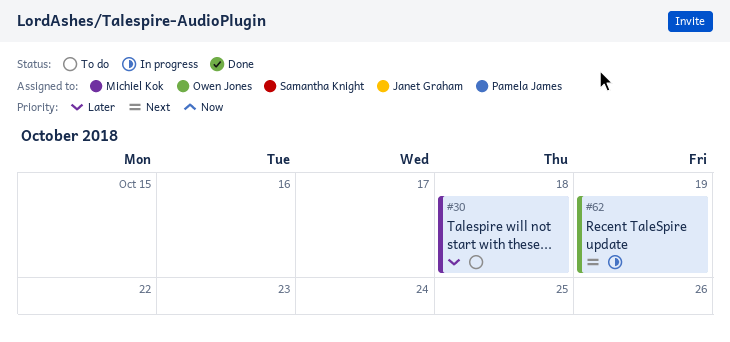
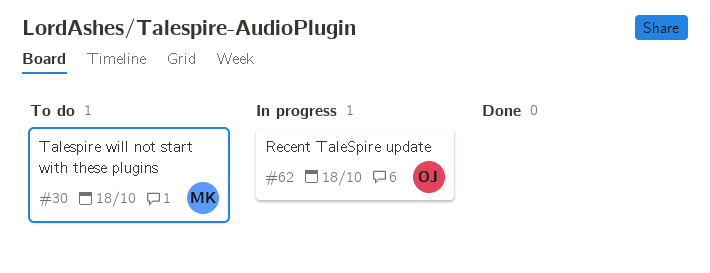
#62, due: Oct 19 -> Oct 18

